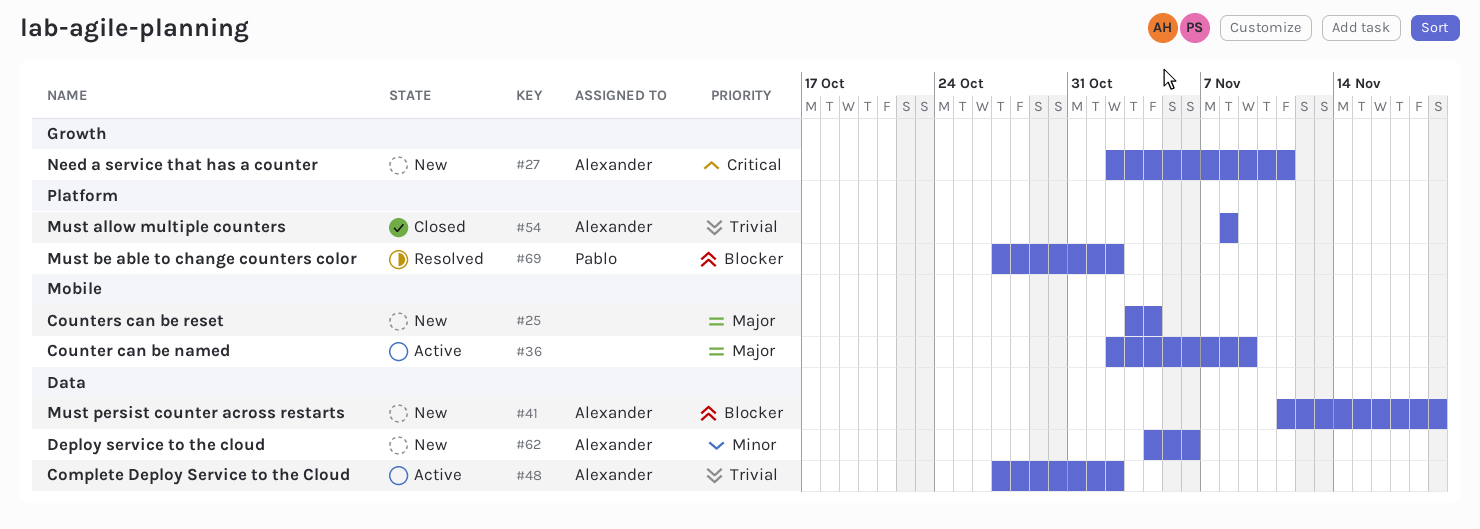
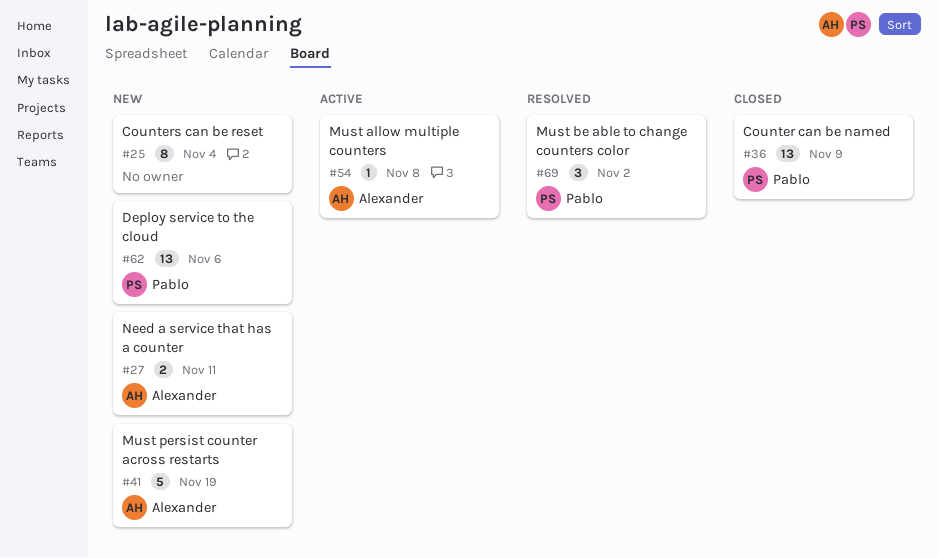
#36, status: Active -> Closed
#36, owner: none -> Pablo
#48: present -> none
#54, status: Closed -> Active
#62, owner: Alexander -> Pablo

